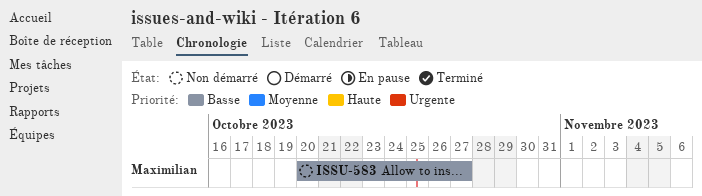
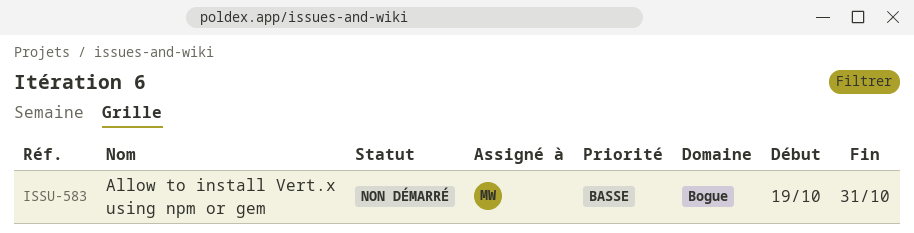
ISSU-583, start: Oct 20 -> Oct 19
ISSU-583, due: Oct 27 -> Oct 31

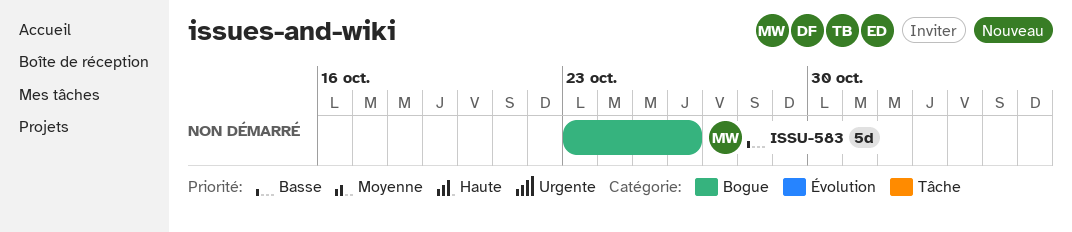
ISSU-583, start: Oct 19 -> Oct 23
ISSU-583, due: Oct 31 -> Oct 26

